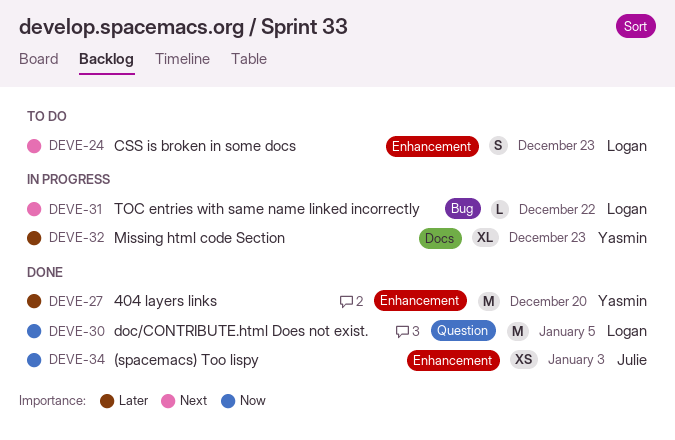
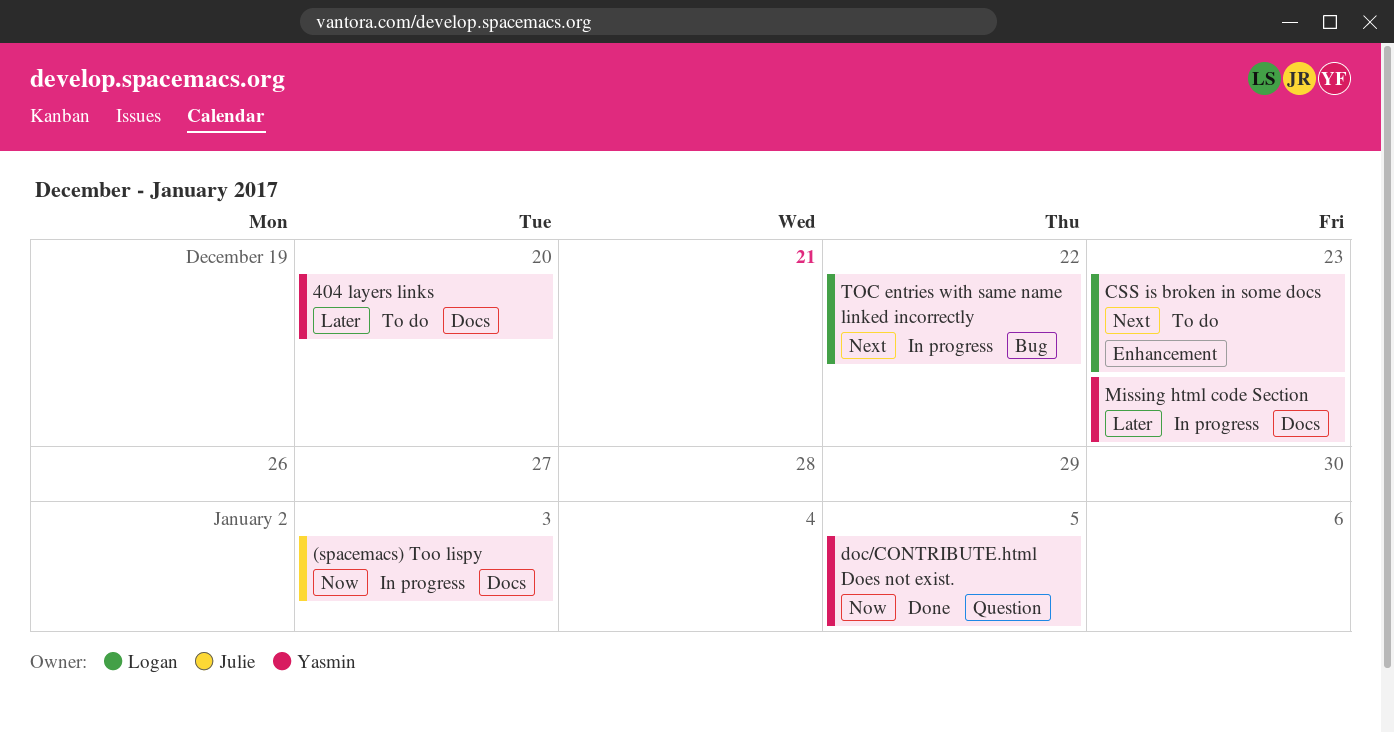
(spacemacs) Тоо lispy, status: Done -> In progress
(spacemacs) Тоо lispy, label: Enhancement -> Docs
404 layers links, status: Done -> To do
404 layers links, label: Enhancement -> Docs
doc/CONTRIBUTE.html Does not exist., owner: Logan -> Yasmin

